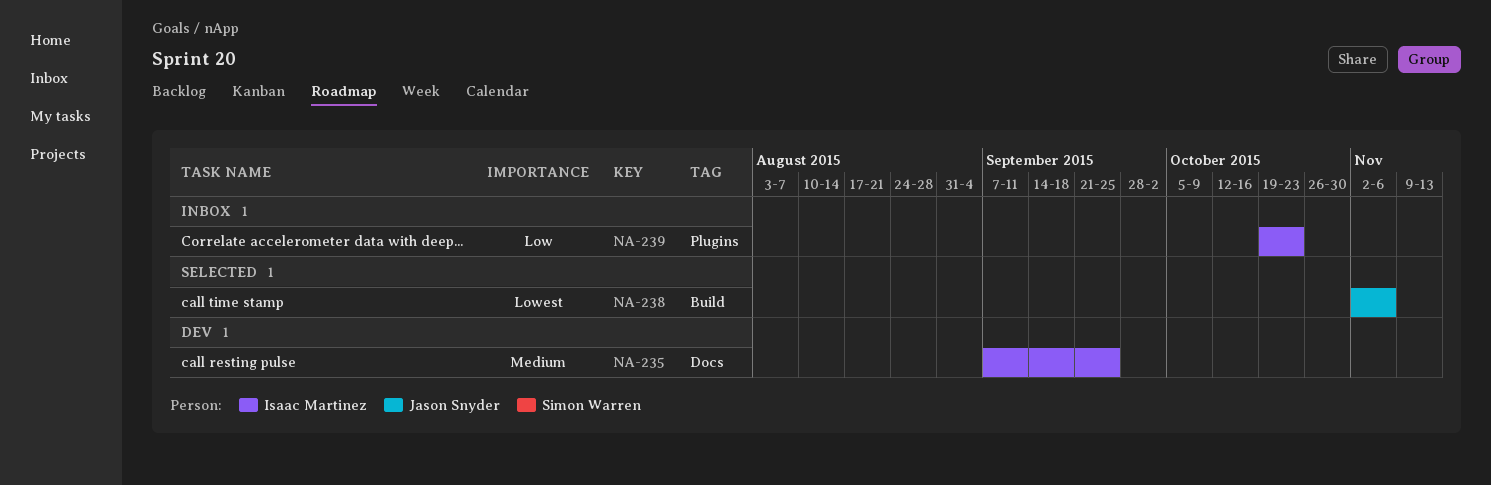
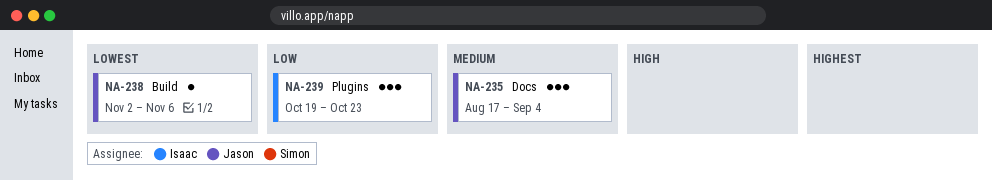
NA-235, owner: Isaac Martinez -> Jason Snyder
NA-235, start: Sep 7 -> Aug 17
NA-235, due: Sep 25 -> Sep 4

